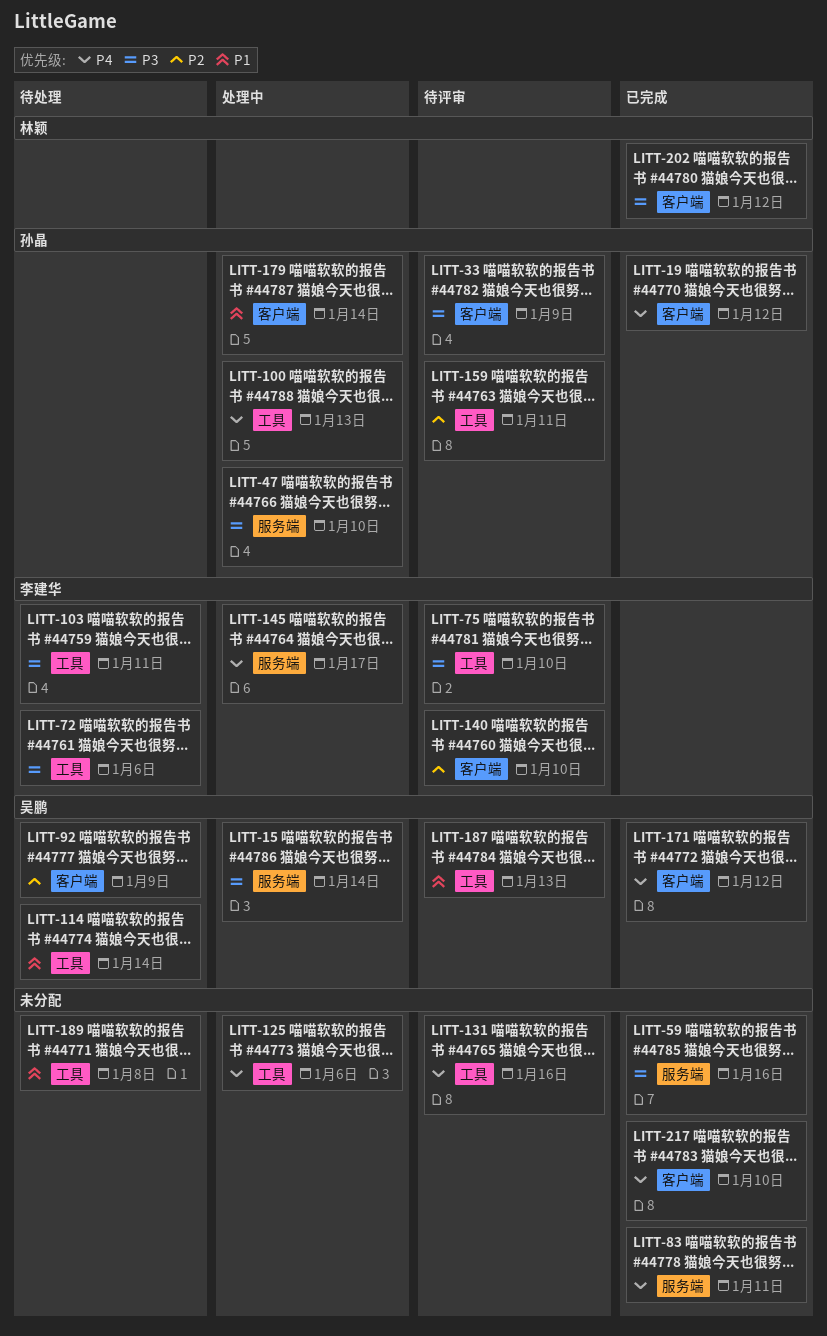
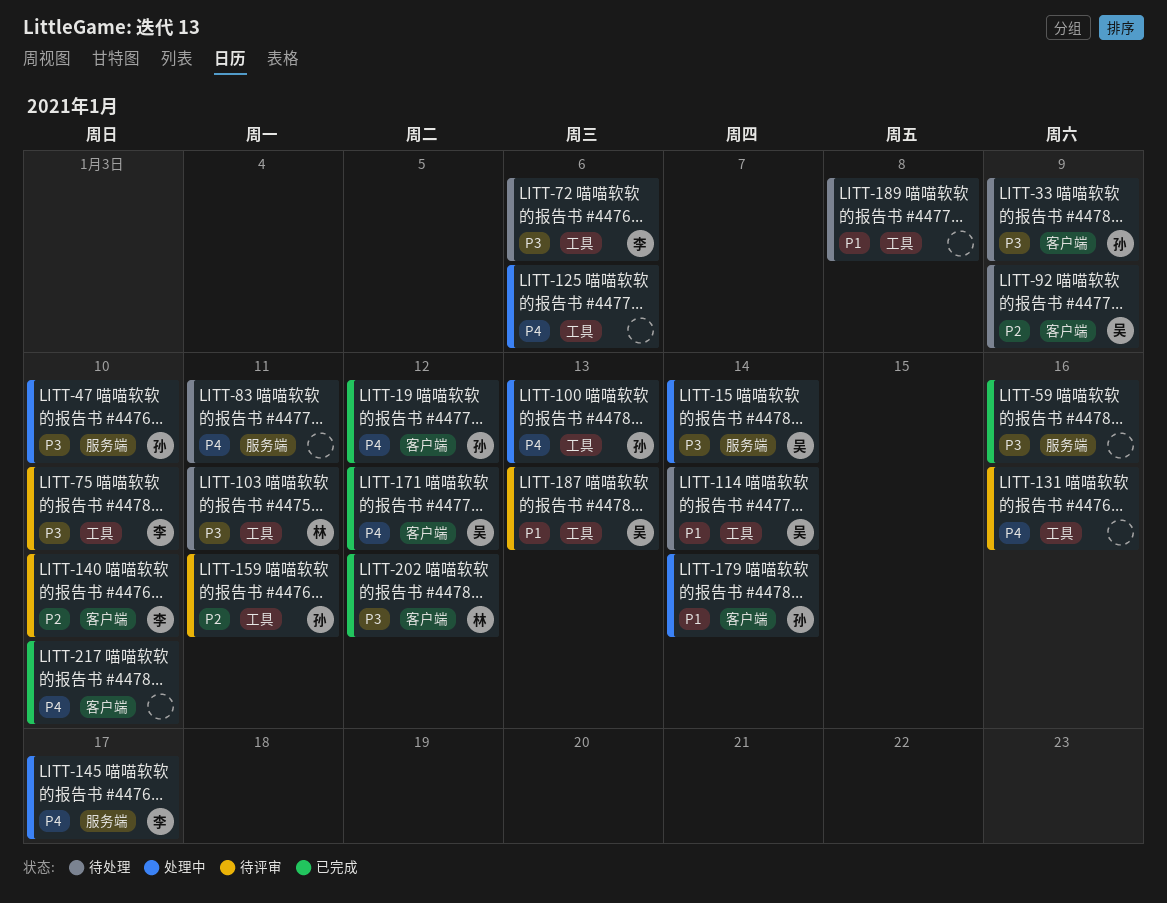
LITT-33, status: 待评审 -> 待处理
LITT-83, status: 已完成 -> 待处理
LITT-103, owner: 李建华 -> 林颖

